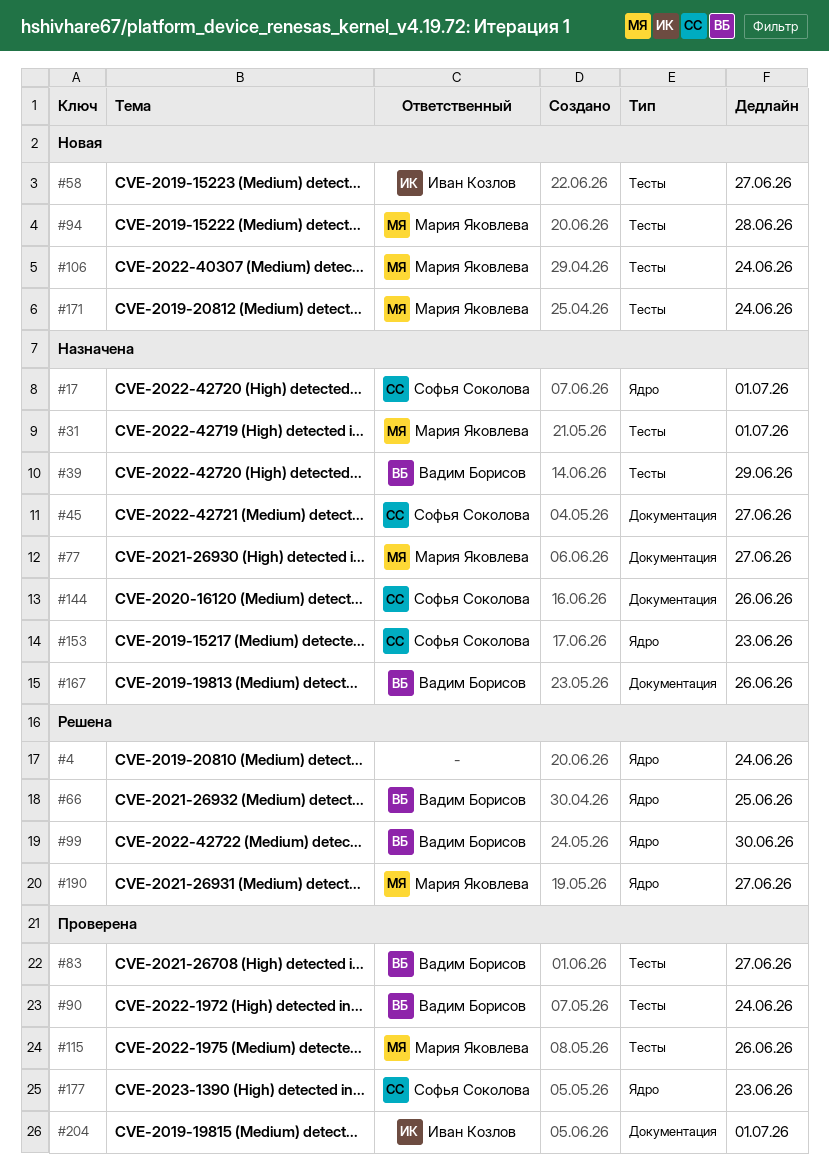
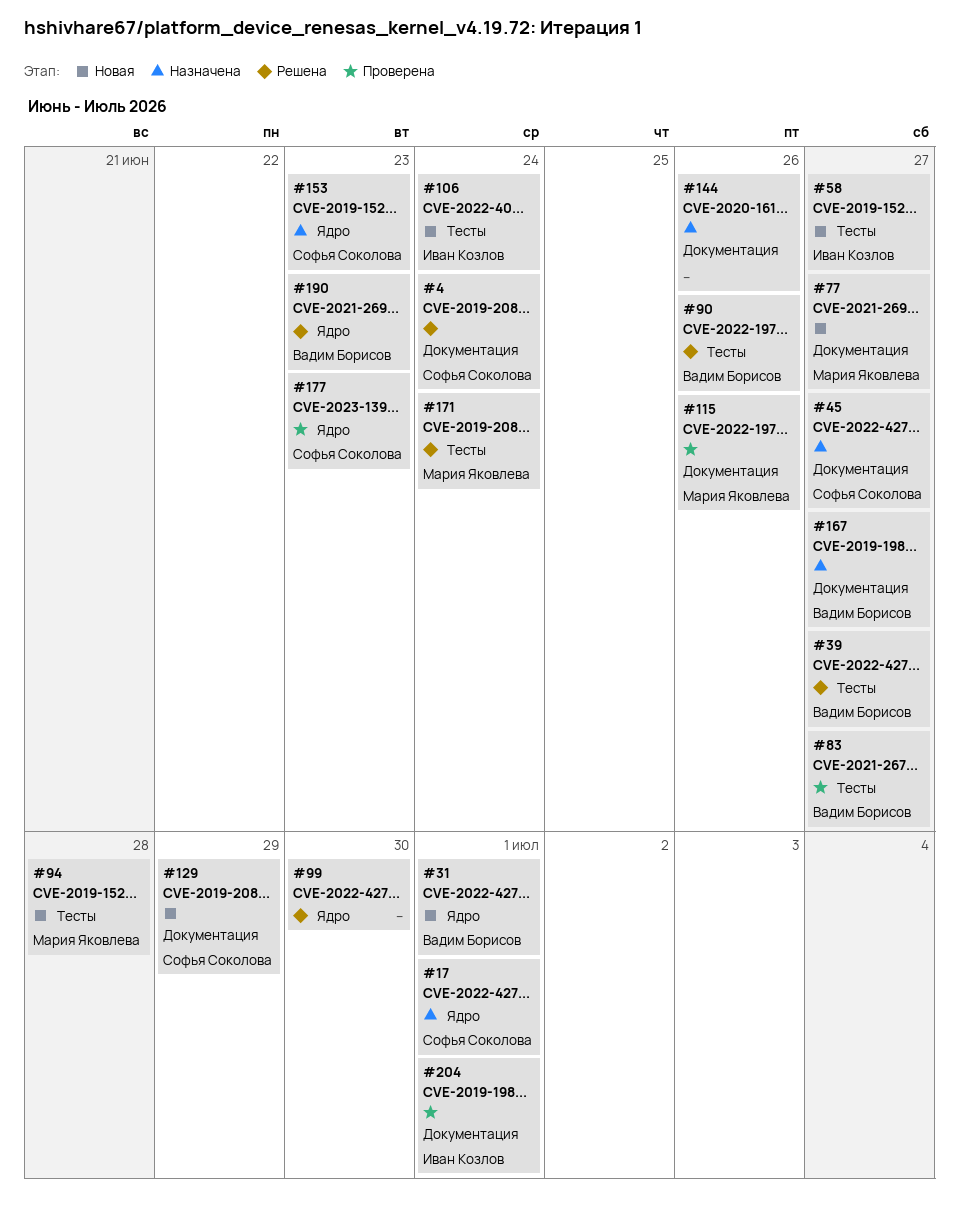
#4, owner: none -> Софья Соколова
#4, label: Ядро -> Документация
#31, status: Назначена -> Новая
#31, owner: Мария Яковлева -> Вадим Борисов
#31, label: Тесты -> Ядро
#39, status: Назначена -> Решена
#39, due: Jun 29 -> Jun 27
#66: present -> none
#77, status: Назначена -> Новая
#90, status: Проверена -> Решена
#90, due: Jun 24 -> Jun 26
#99, owner: Вадим Борисов -> none
#106, owner: Мария Яковлева -> Иван Козлов
#115, label: Тесты -> Документация
#129: none -> present
#144, owner: Софья Соколова -> none
#167, due: Jun 26 -> Jun 27
#171, status: Новая -> Решена
#190, owner: Мария Яковлева -> Вадим Борисов
#190, due: Jun 27 -> Jun 23

